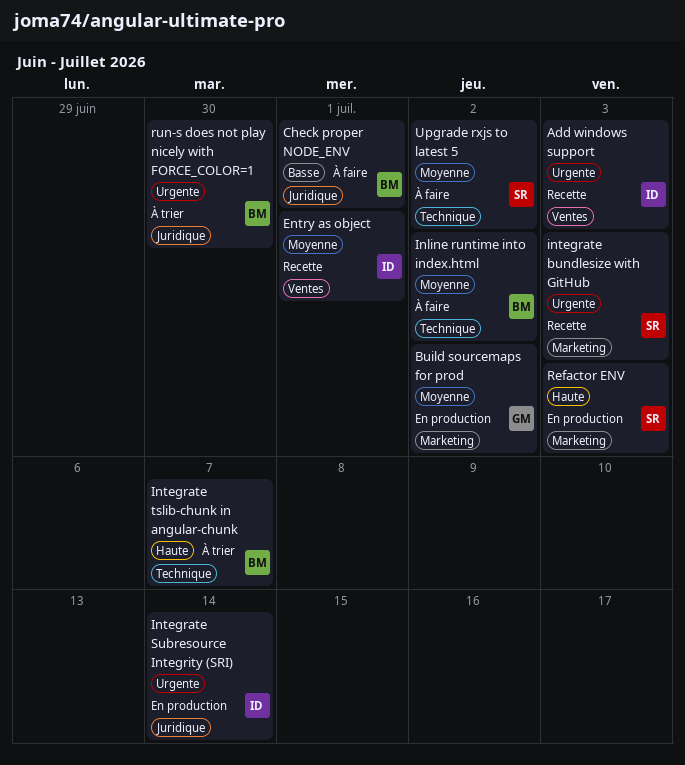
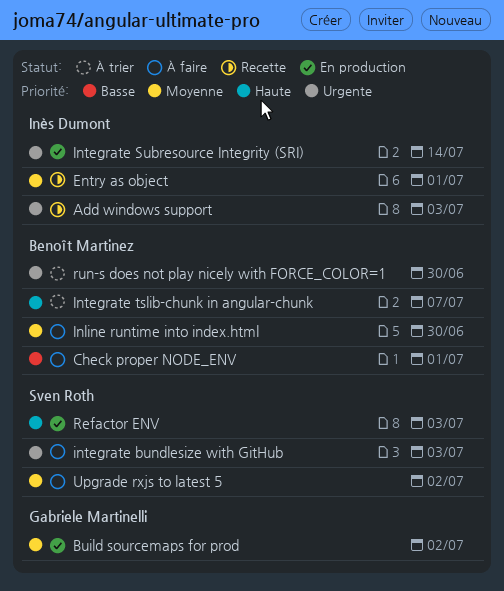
Inline runtime into index.html, due: Jul 2 -> Jun 30
integrate bundlesize with GitHub, status: Recette -> À faire

